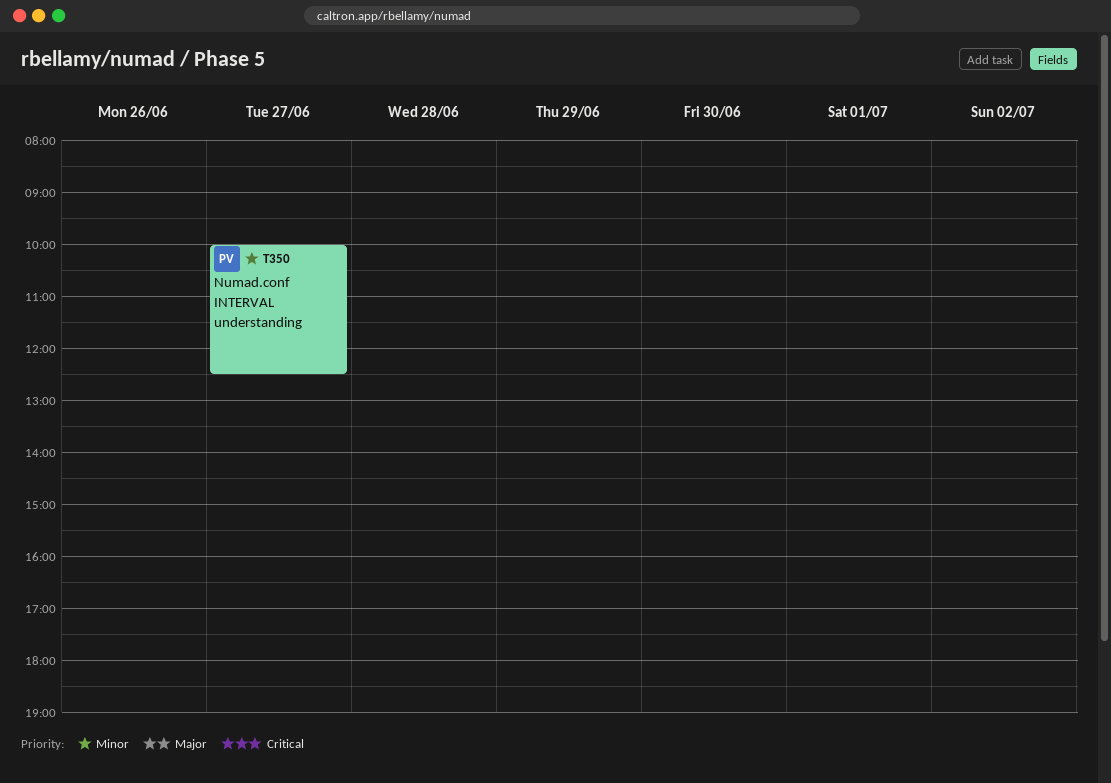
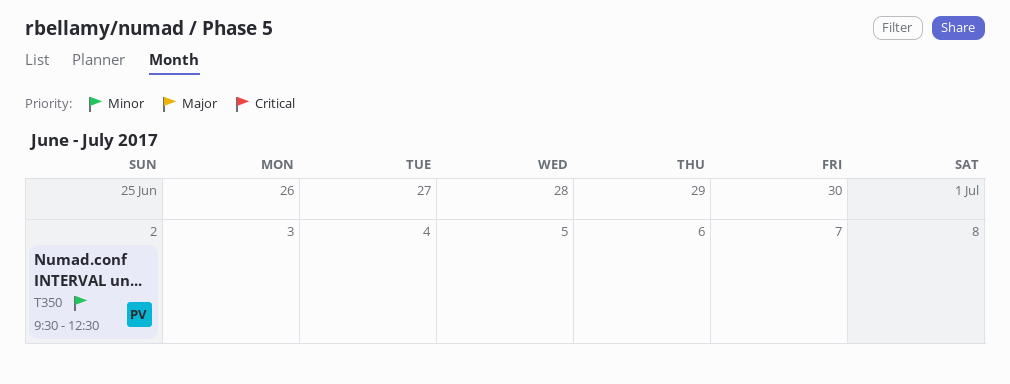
T350, day: Jun 27 -> Jul 2
T350, begins: 10:00 -> 09:30

